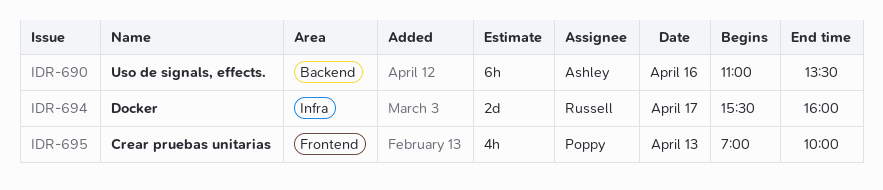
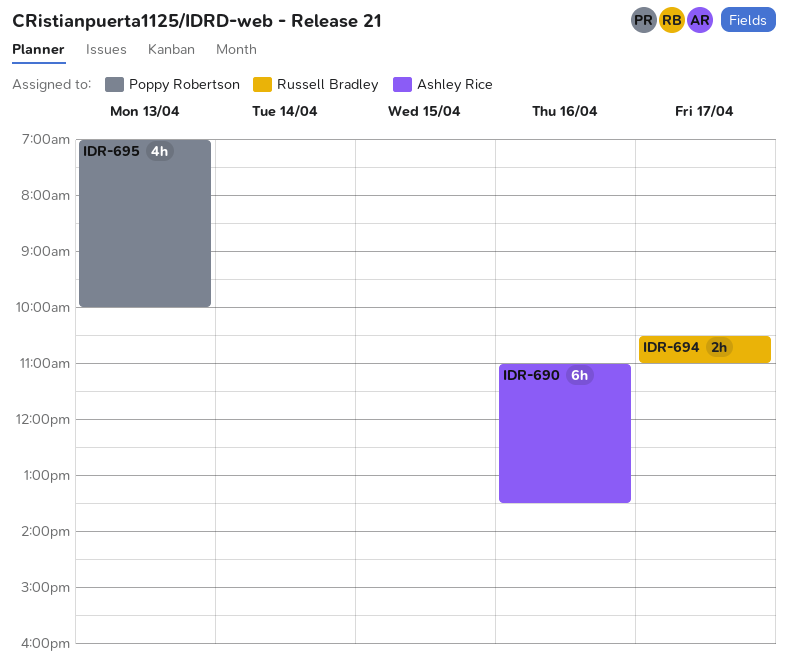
IDR-694, estimate: 2d -> 2h
IDR-694, begins: 15:30 -> 10:30
IDR-694, ends: 16:00 -> 11:00

